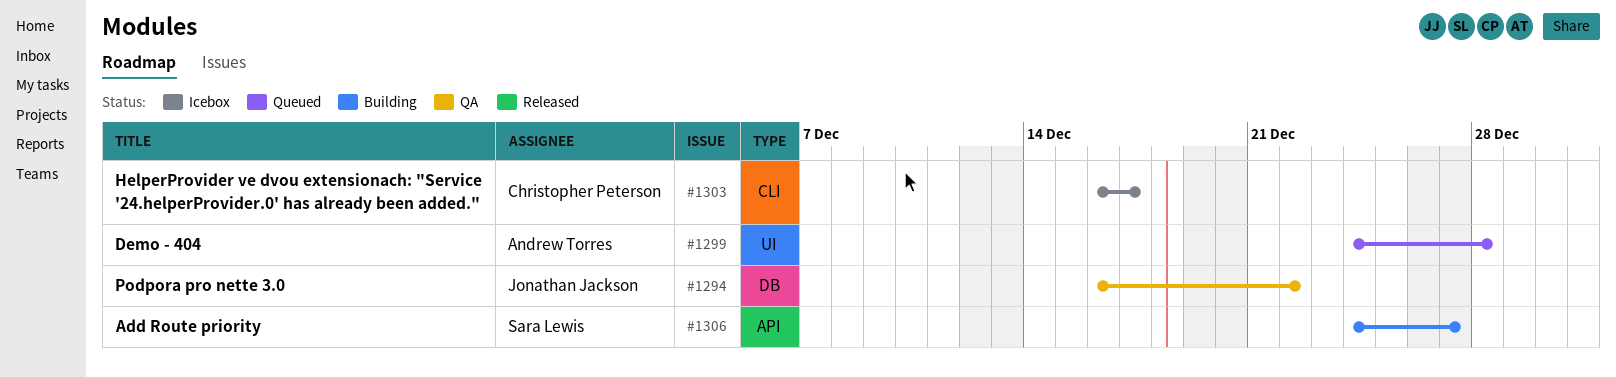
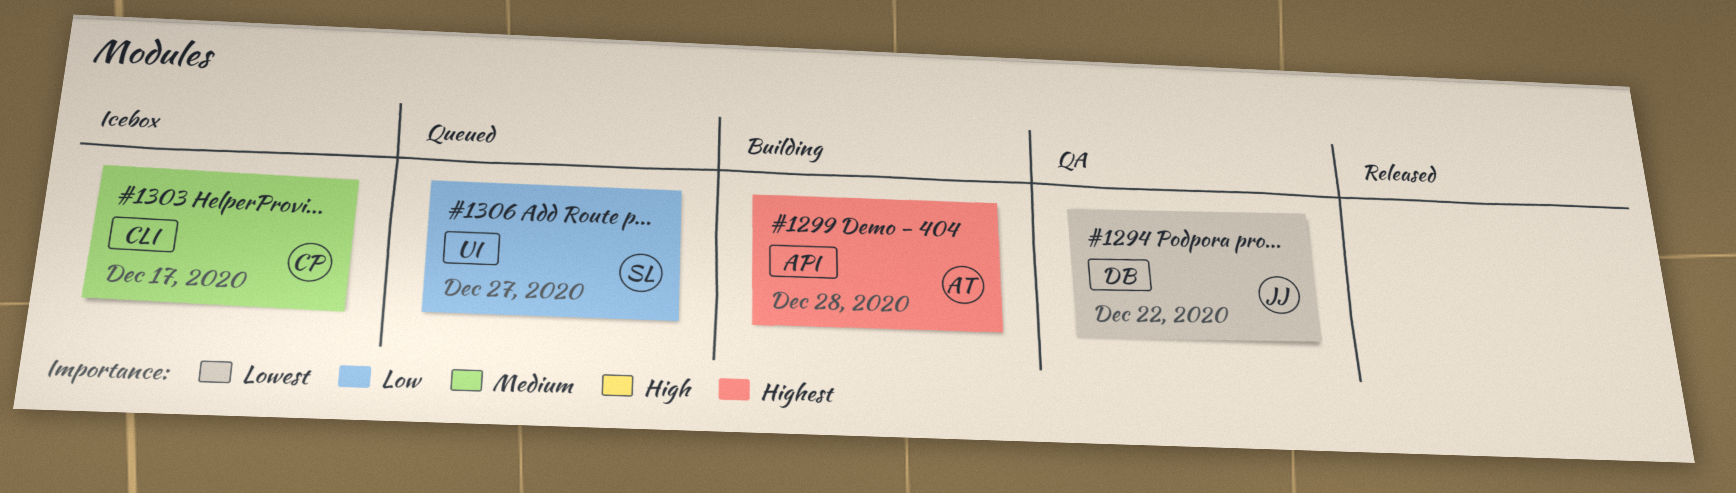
#1299, status: Queued -> Building
#1299, label: UI -> API
#1306, status: Building -> Queued
#1306, label: API -> UI

